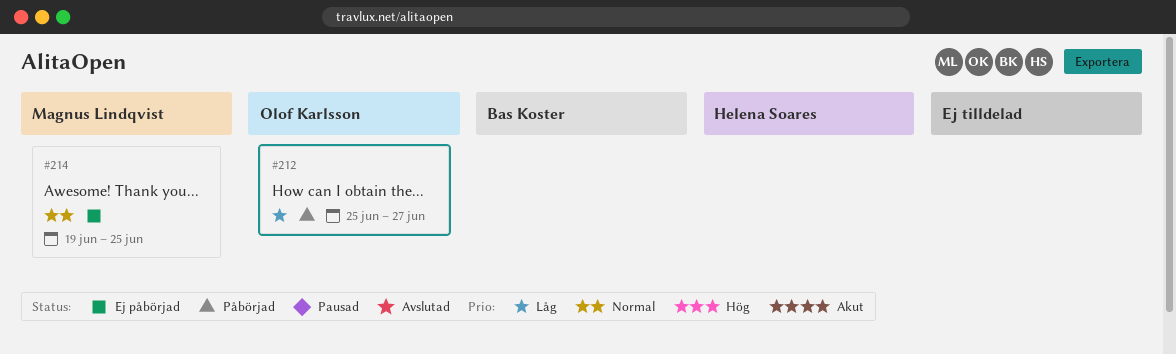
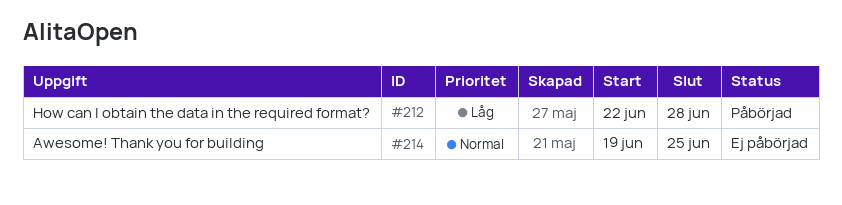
#212, start: Jun 25 -> Jun 22
#212, due: Jun 27 -> Jun 28

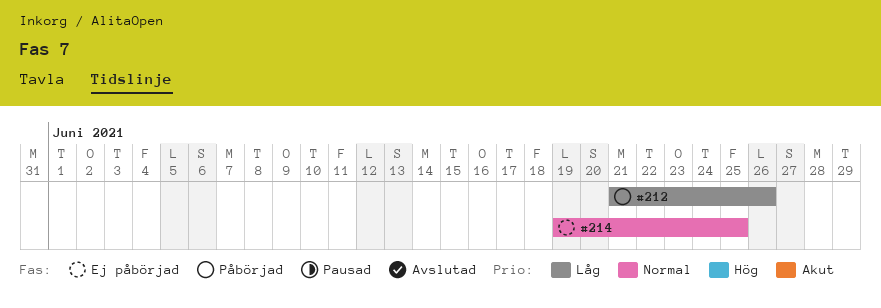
#212, start: Jun 22 -> Jun 21
#212, due: Jun 28 -> Jun 26

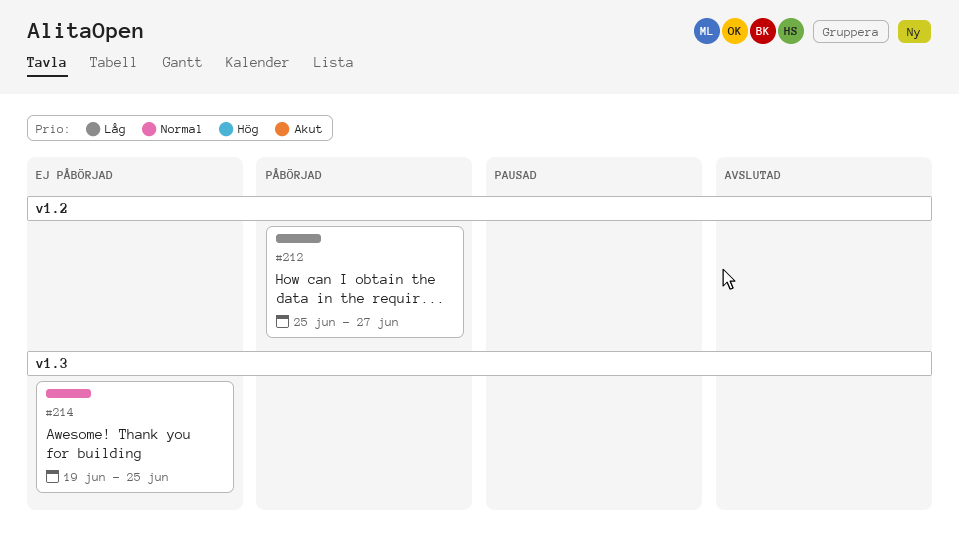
#212, start: Jun 21 -> Jun 25
#212, due: Jun 26 -> Jun 27

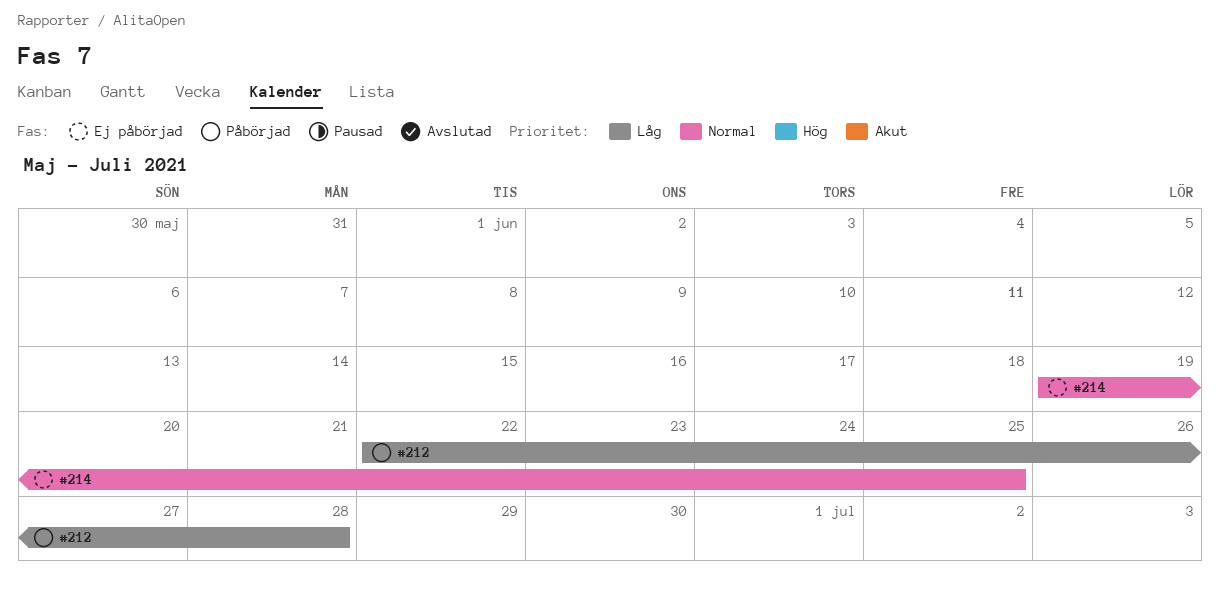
#212, start: Jun 25 -> Jun 22
#212, due: Jun 27 -> Jun 28

